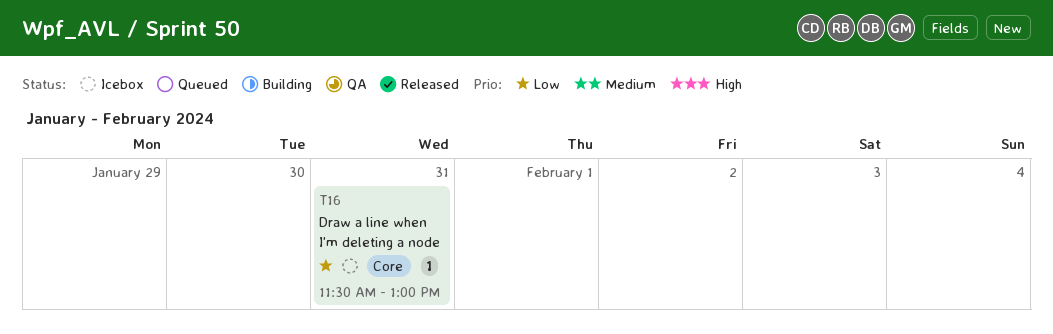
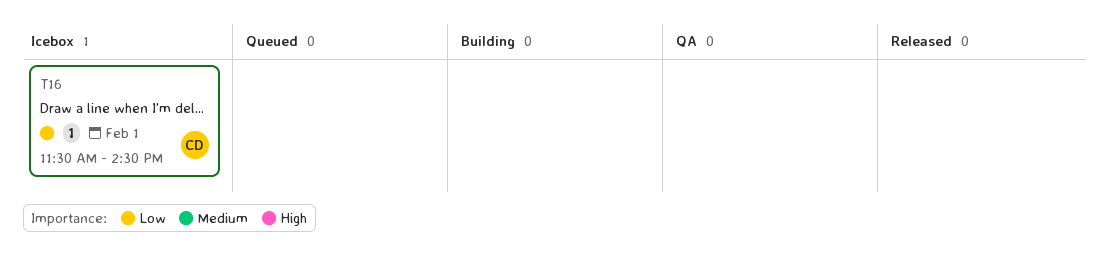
T16, day: Jan 31 -> Feb 1
T16, ends: 13:00 -> 14:30

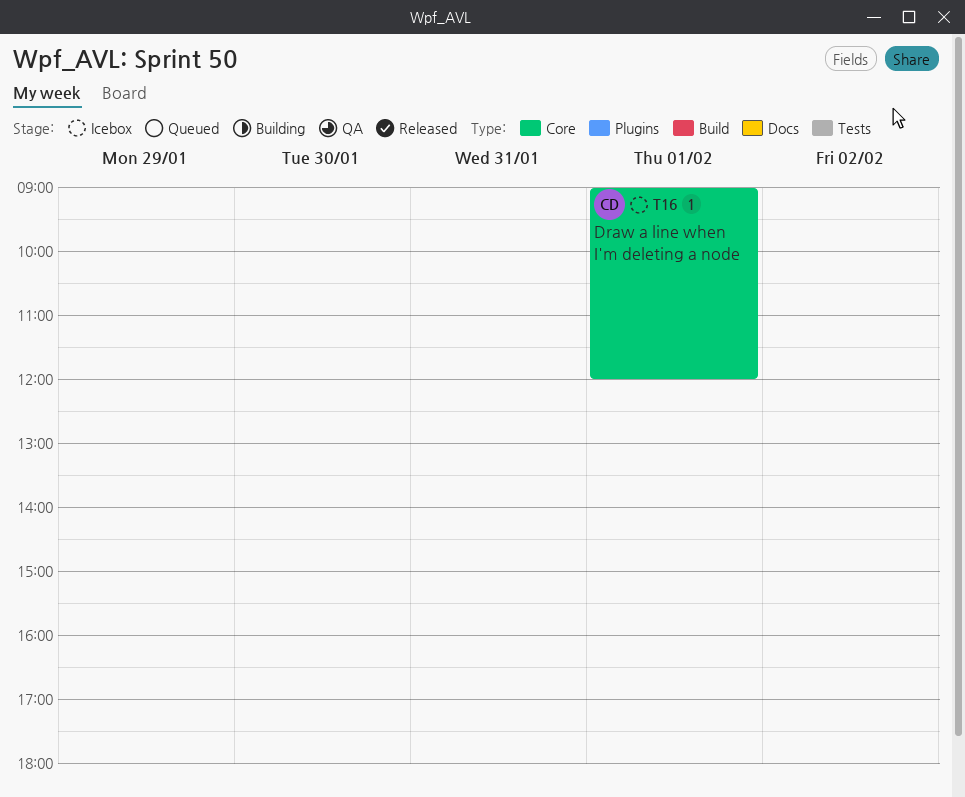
T16, begins: 11:30 -> 09:00
T16, ends: 14:30 -> 12:00

